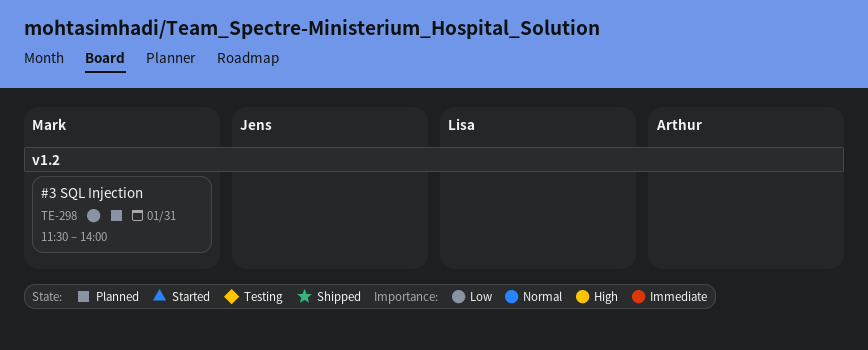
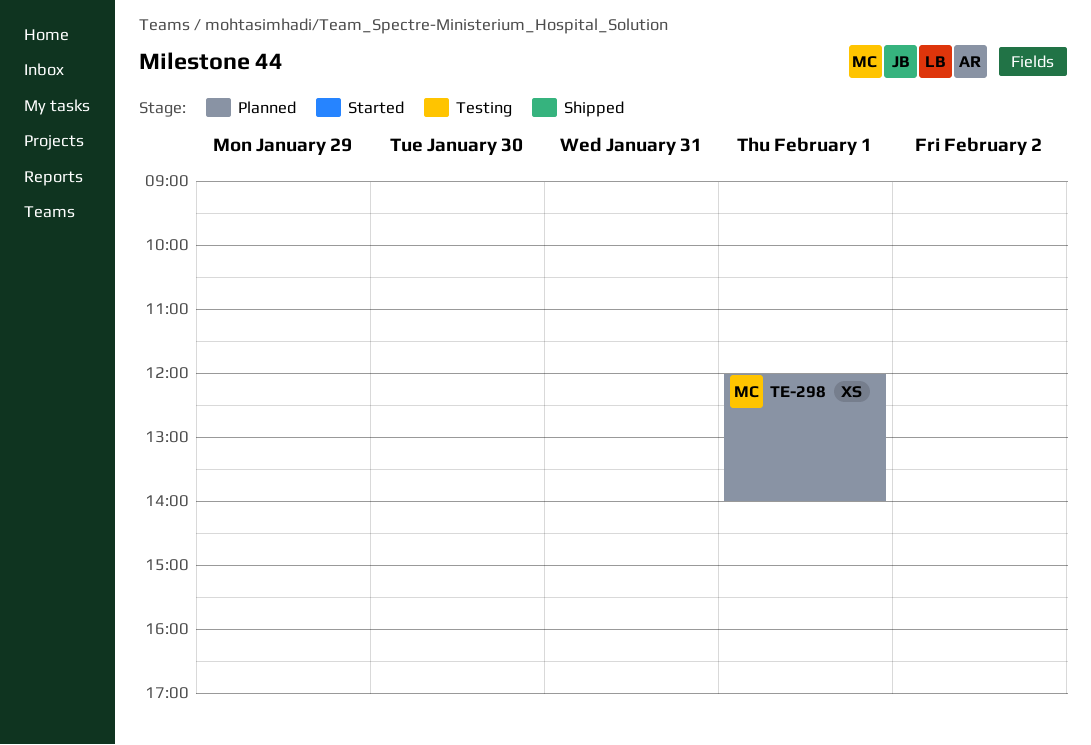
TE-298, day: Jan 31 -> Feb 1
TE-298, begins: 11:30 -> 12:00

